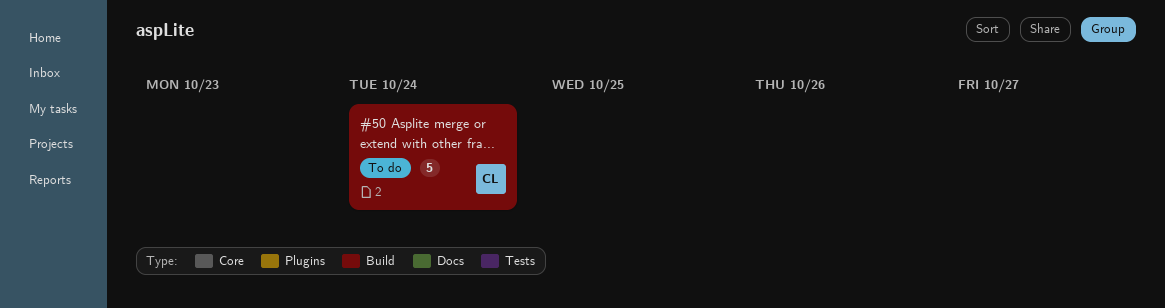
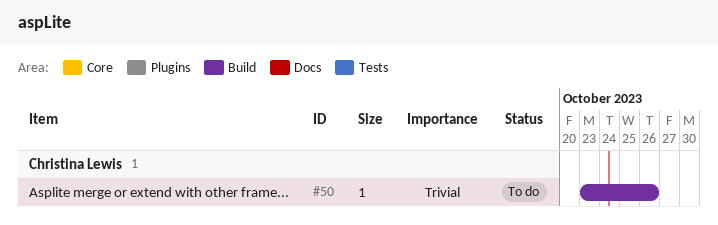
#50, estimate: 5 -> 1
#50, due: Oct 24 -> Oct 26

